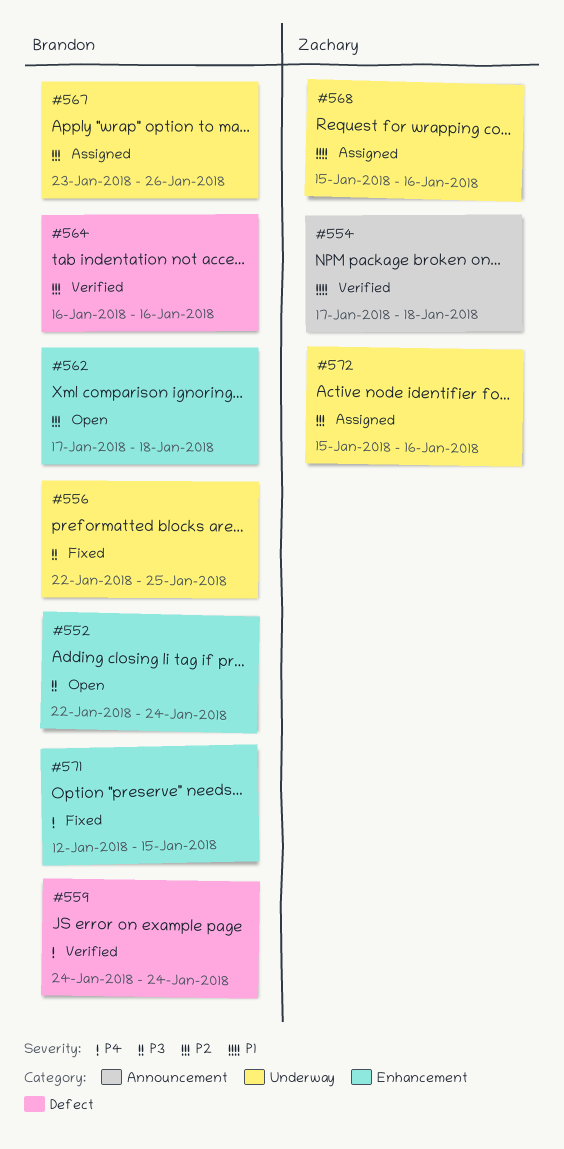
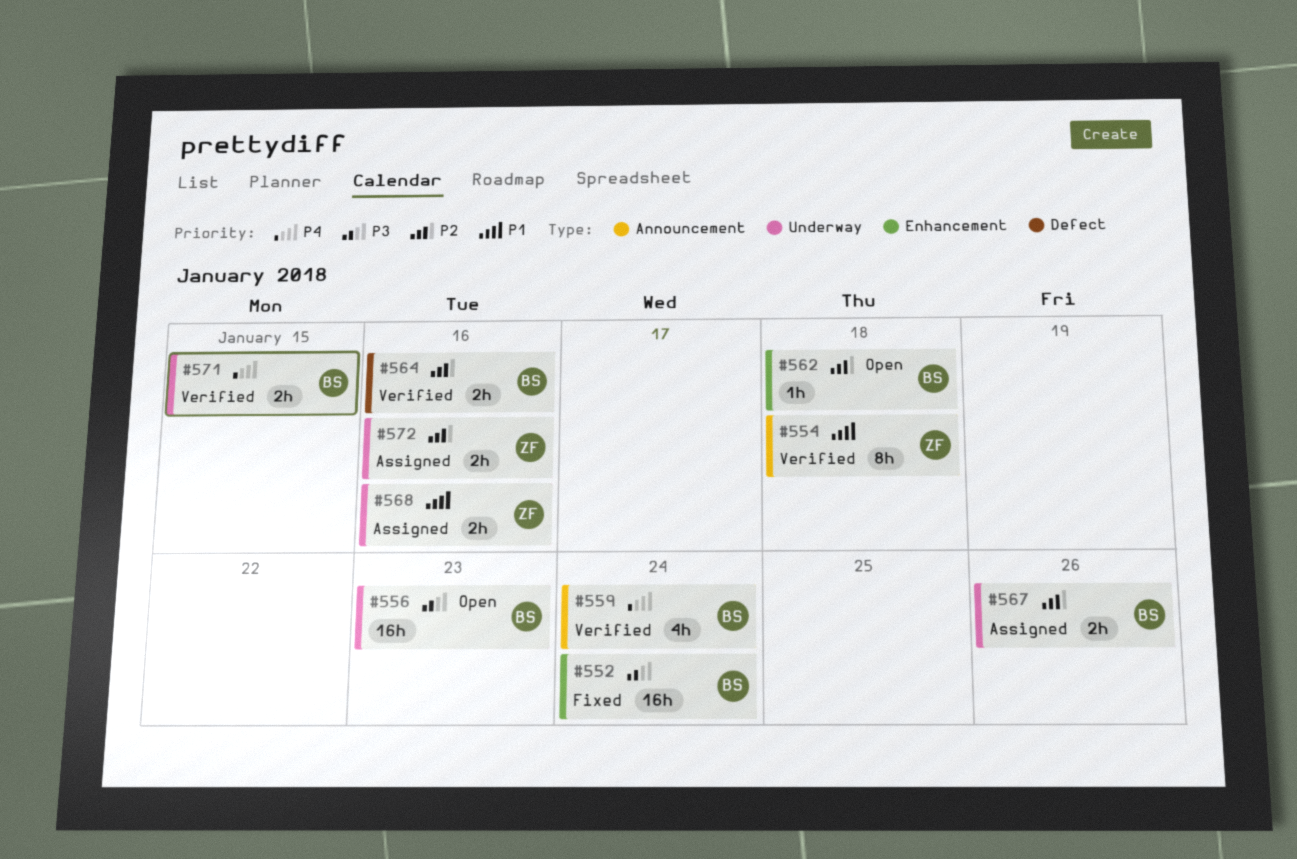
#552, status: Open -> Fixed
#556, status: Fixed -> Open
#556, due: Jan 25 -> Jan 23
#559, label: Defect -> Announcement
#571, status: Fixed -> Verified
#571, label: Enhancement -> Underway

